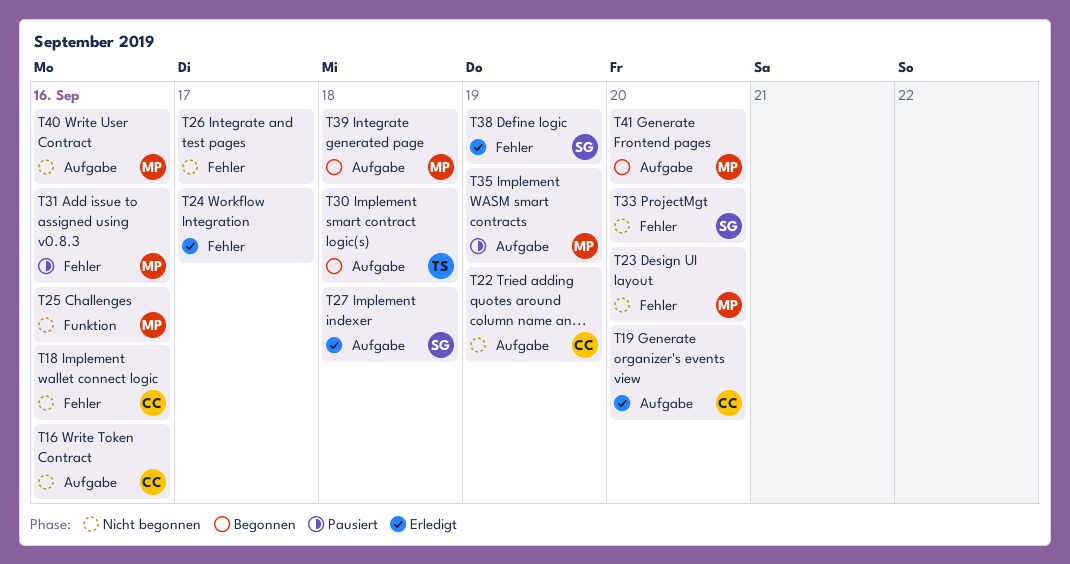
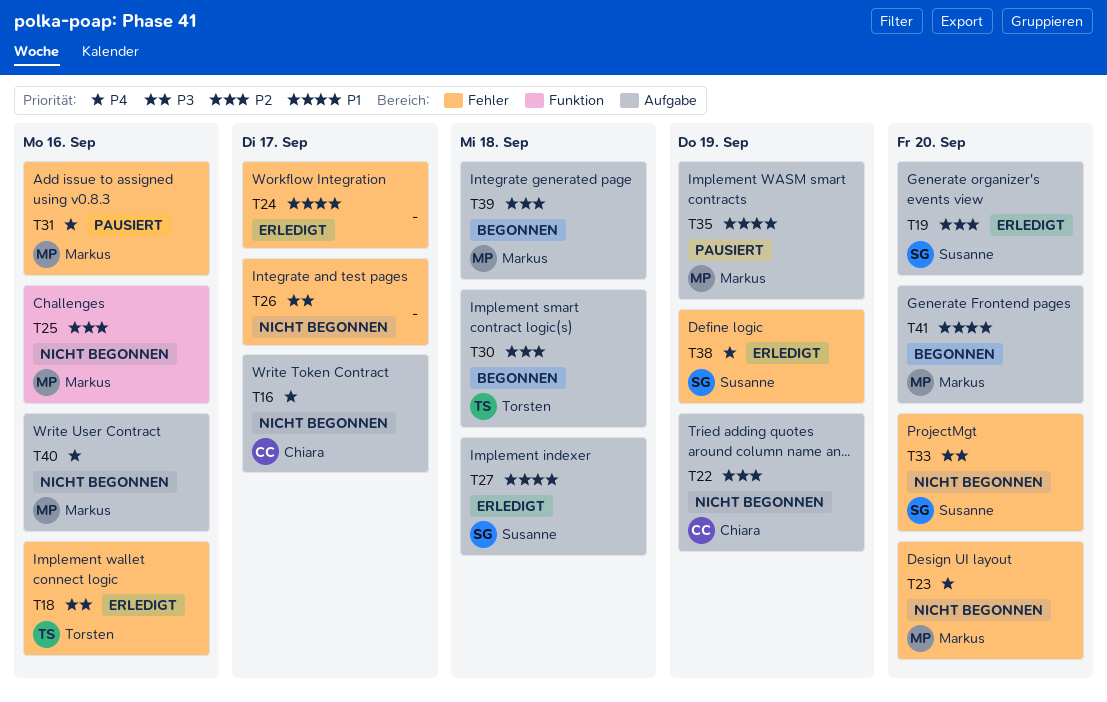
T16, due: Sep 16 -> Sep 17
T18, status: Nicht begonnen -> Erledigt
T18, owner: Chiara -> Torsten
T19, owner: Chiara -> Susanne

